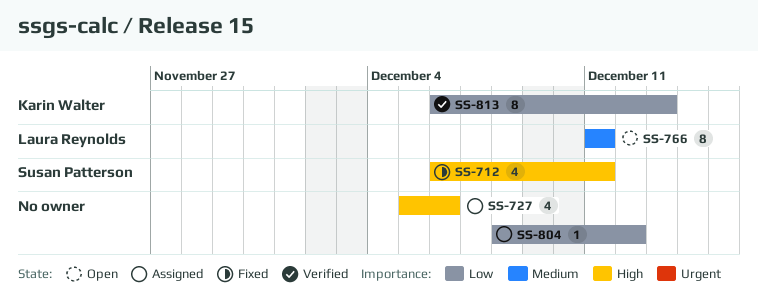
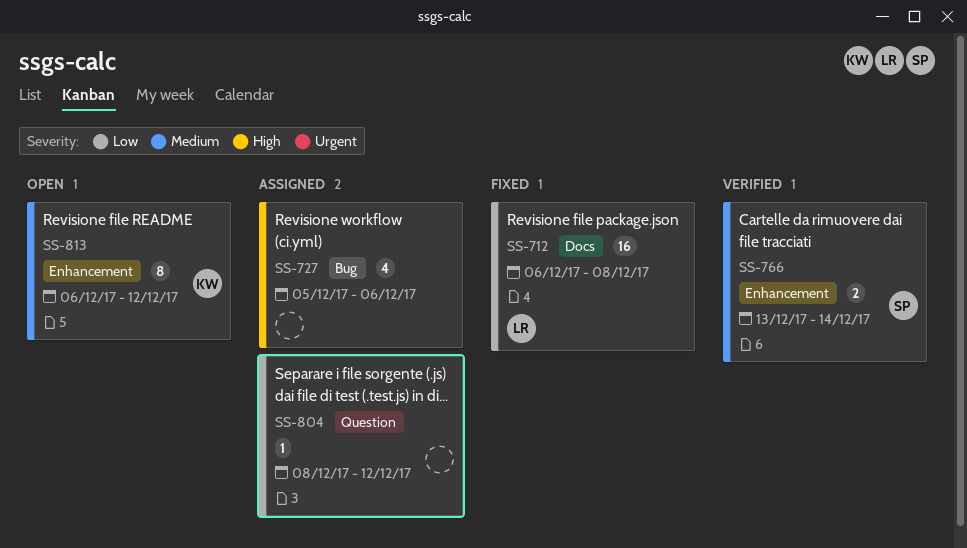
SS-712, owner: Susan Patterson -> Laura Reynolds
SS-712, priority: High -> Low
SS-712, estimate: 4 -> 16
SS-712, due: Dec 11 -> Dec 8
SS-766, status: Open -> Verified
SS-766, owner: Laura Reynolds -> Susan Patterson
SS-766, estimate: 8 -> 2
SS-766, start: Dec 11 -> Dec 13
SS-766, due: Dec 11 -> Dec 14
SS-813, status: Verified -> Open
SS-813, priority: Low -> Medium
SS-813, due: Dec 13 -> Dec 12

